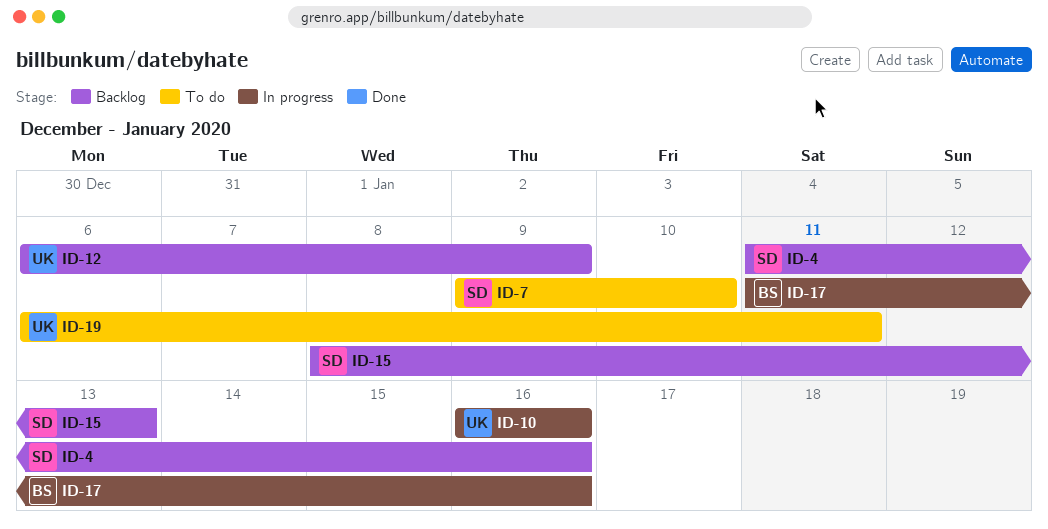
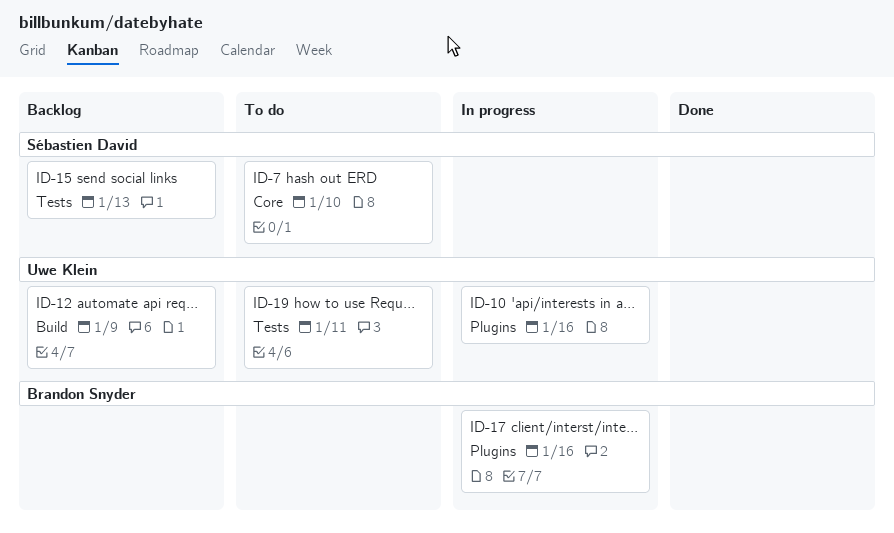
ID-4: present -> none

